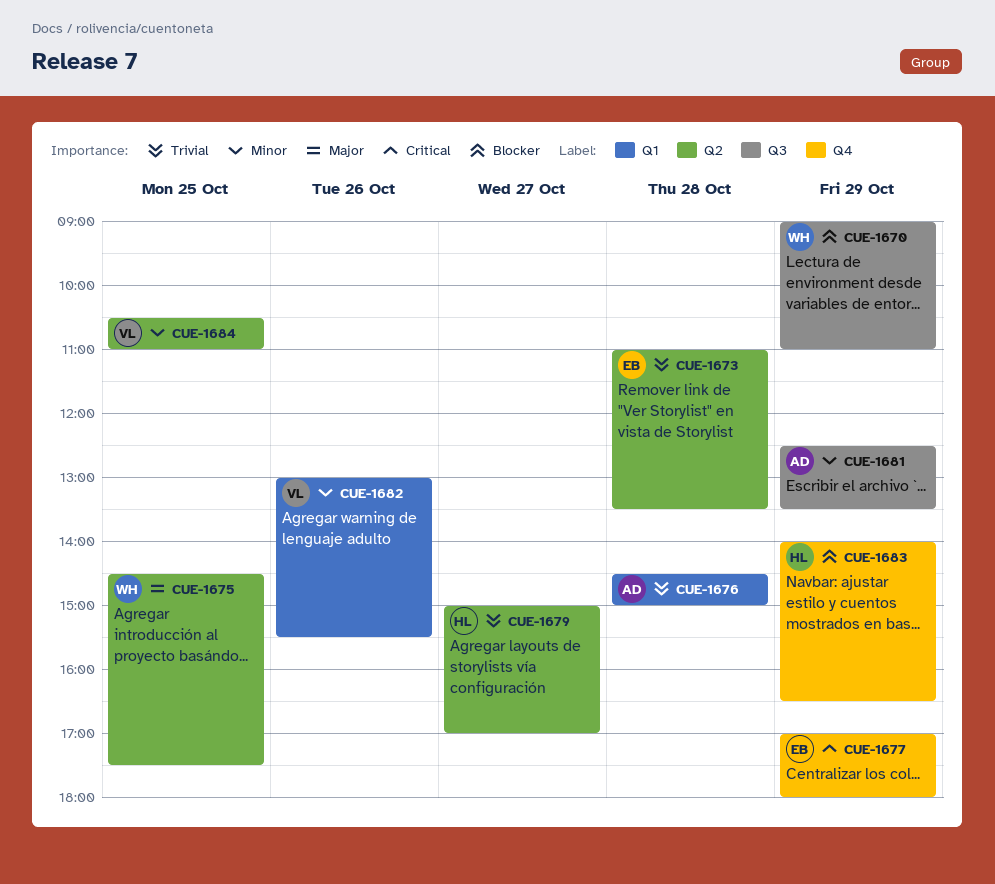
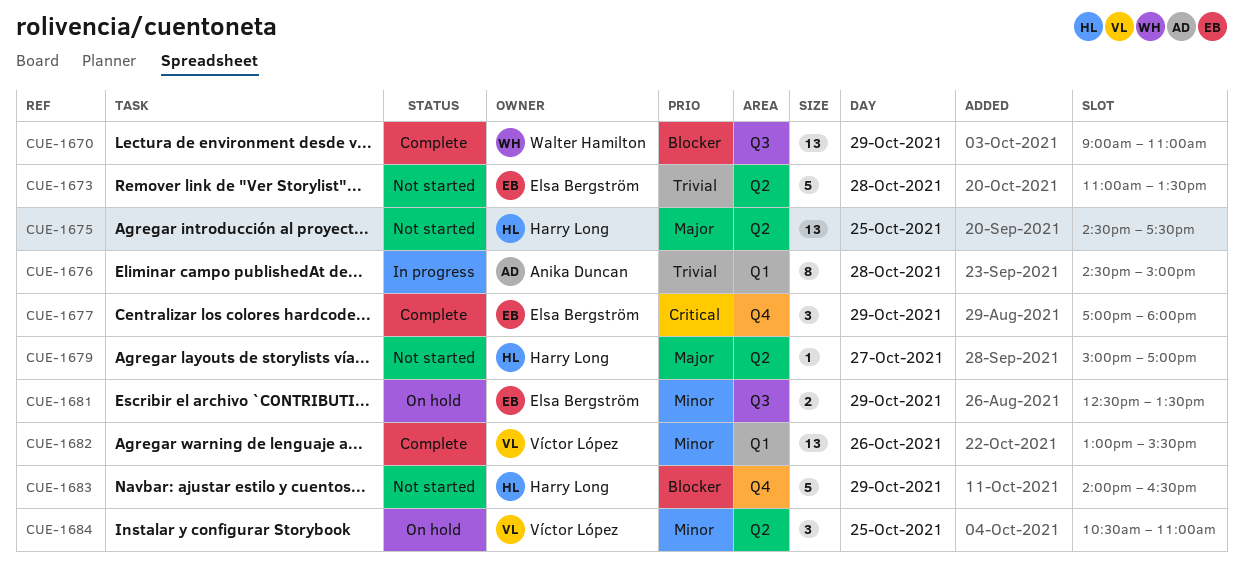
CUE-1675, owner: Walter Hamilton -> Harry Long
CUE-1679, priority: Trivial -> Major
CUE-1681, owner: Anika Duncan -> Elsa Bergström

